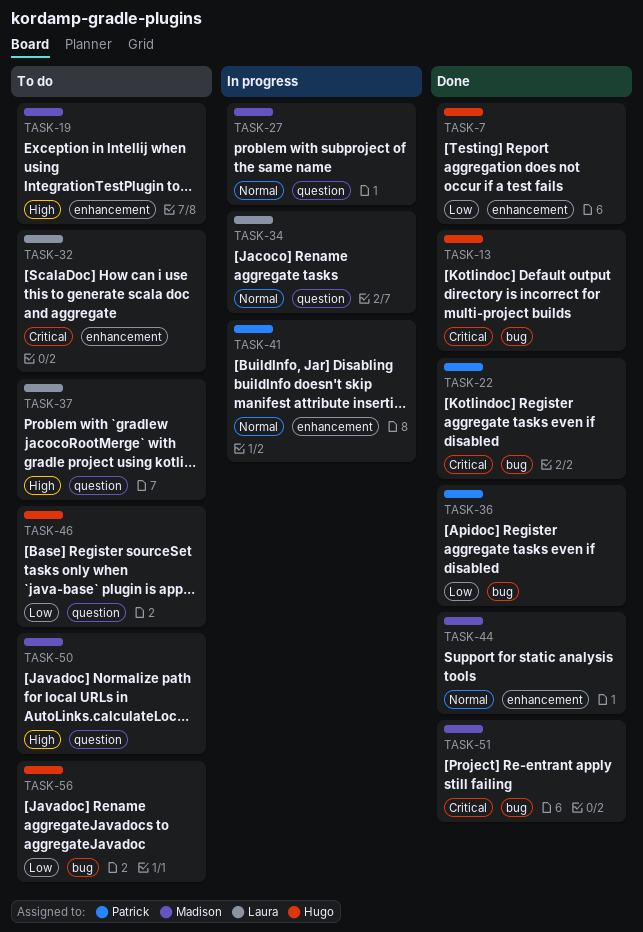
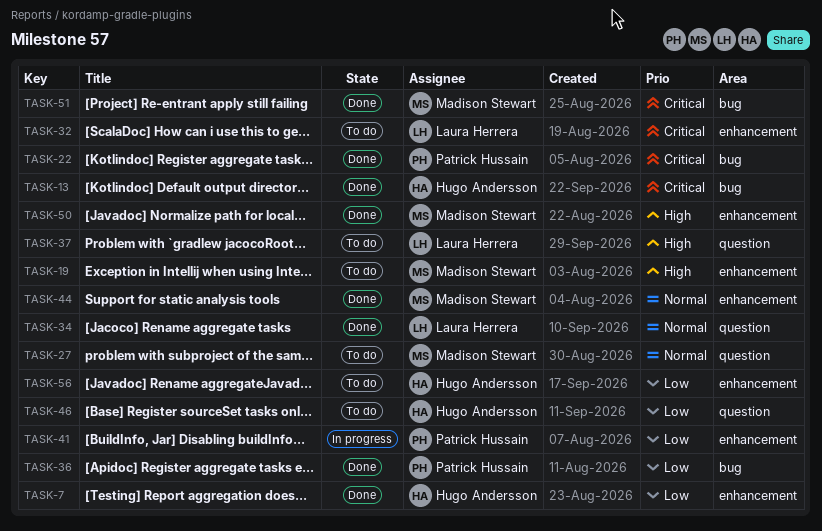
TASK-27, status: In progress -> To do
TASK-34, status: In progress -> Done
TASK-41, priority: Normal -> Low
TASK-50, status: To do -> Done
TASK-50, label: question -> enhancement
TASK-56, label: bug -> enhancement

